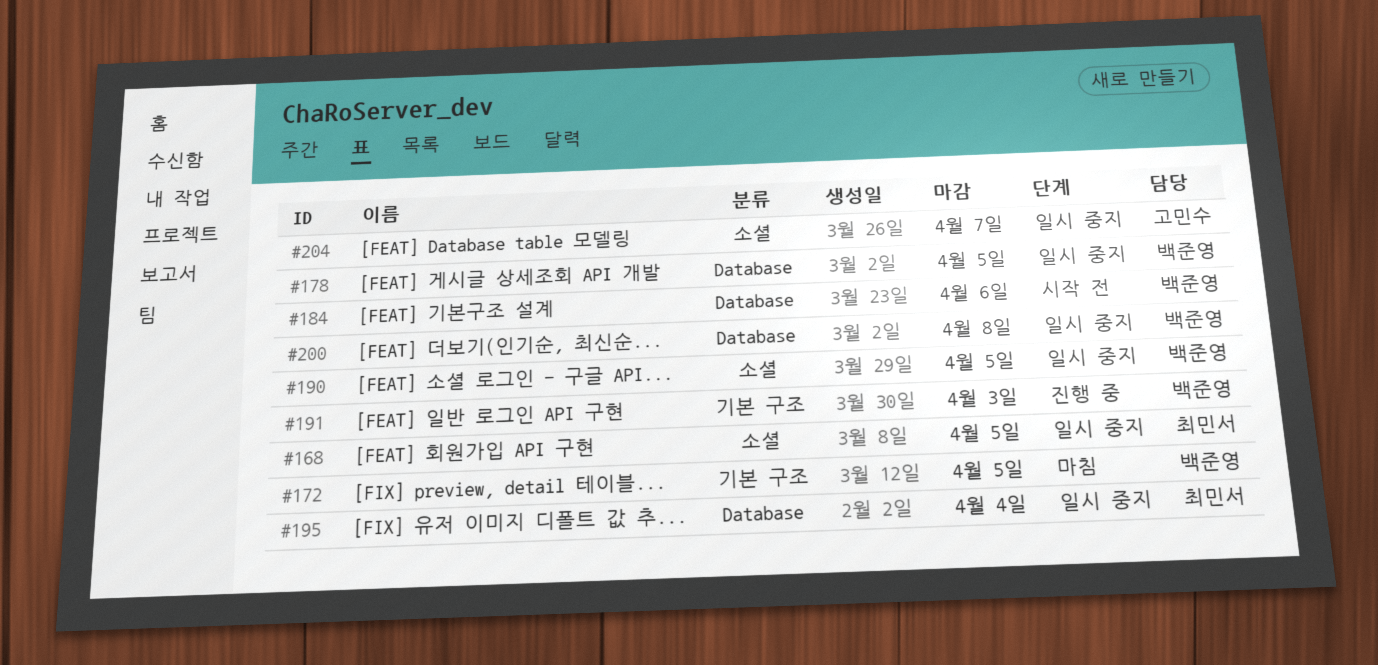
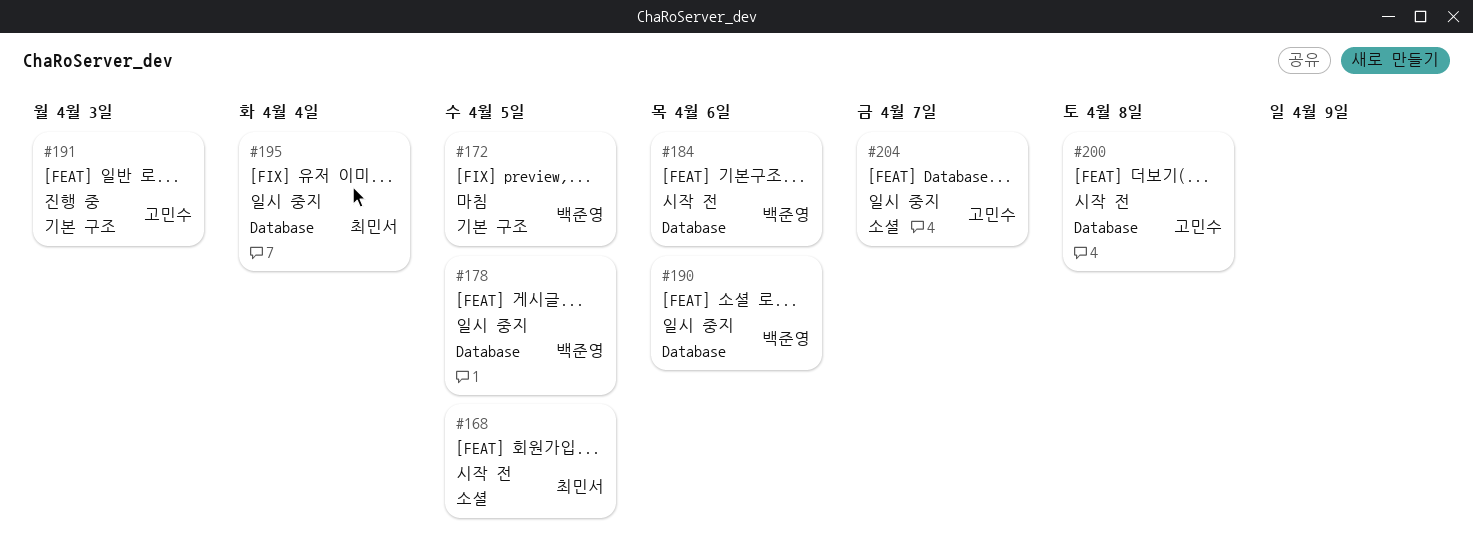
#168, status: 일시 중지 -> 시작 전
#190, label: 소셜 -> Database
#190, due: Apr 5 -> Apr 6
#191, owner: 백준영 -> 고민수
#200, status: 일시 중지 -> 시작 전
#200, owner: 백준영 -> 고민수

